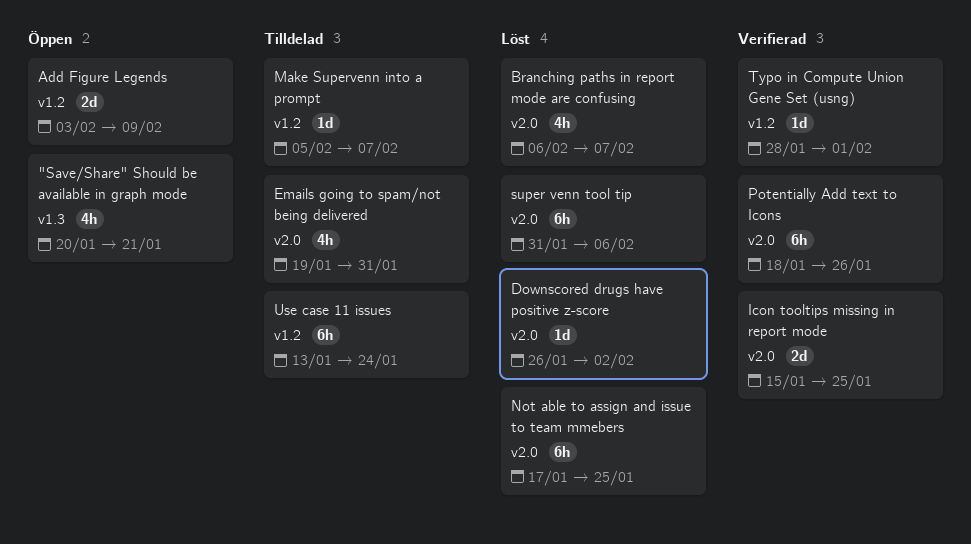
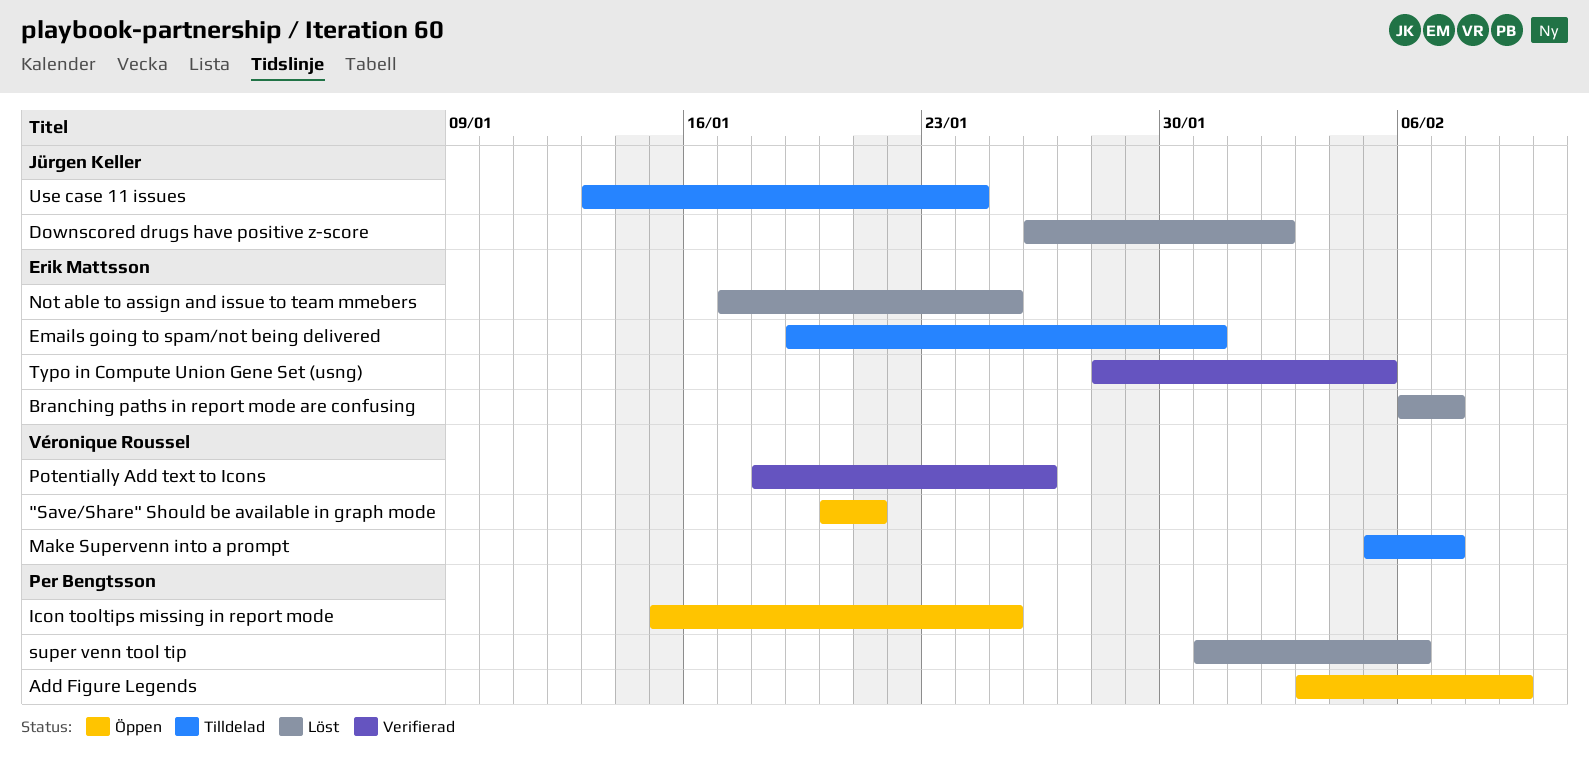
Icon tooltips missing in report mode, status: Verifierad -> Öppen
Typo in Compute Union Gene Set (usng), due: Feb 1 -> Feb 5

